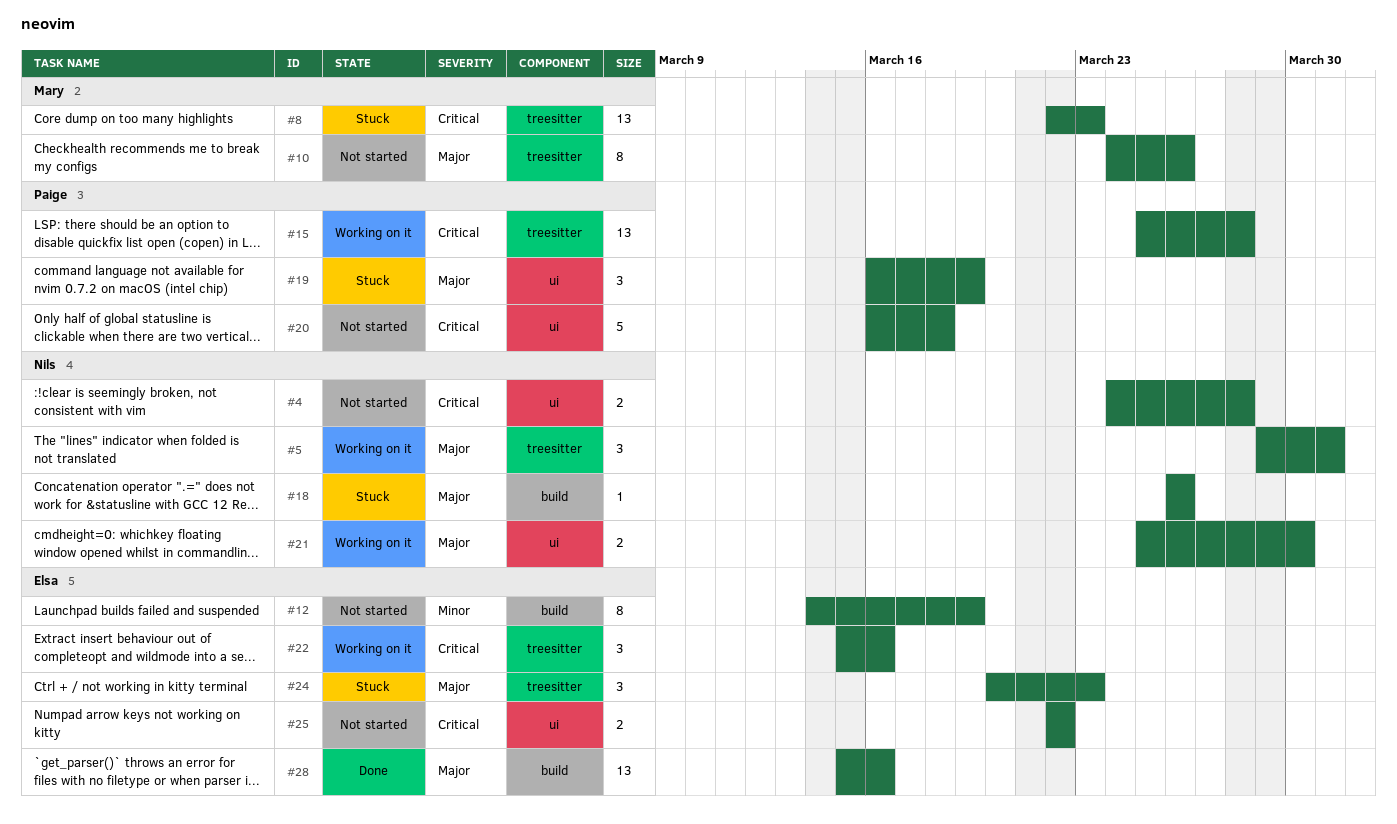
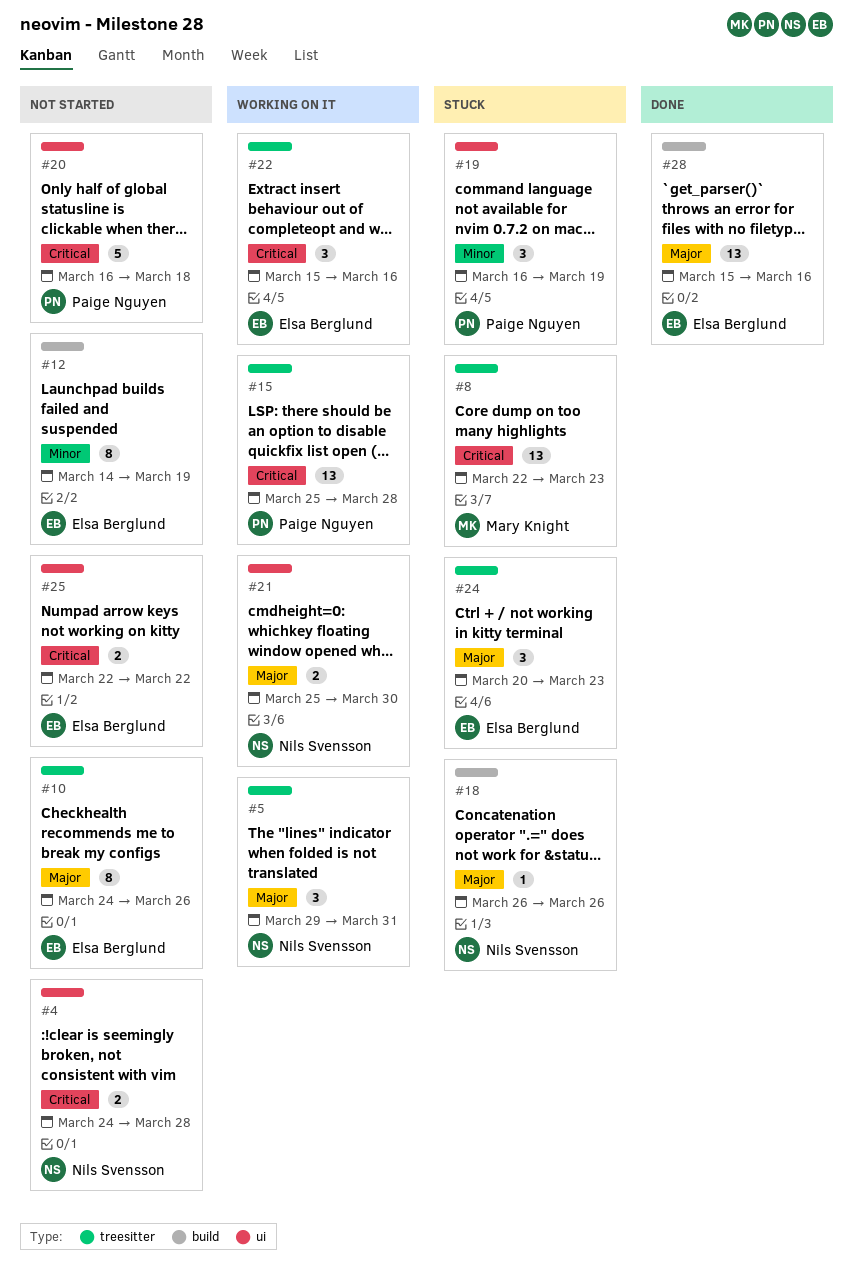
#10, owner: Mary Knight -> Elsa Berglund
#19, priority: Major -> Minor

